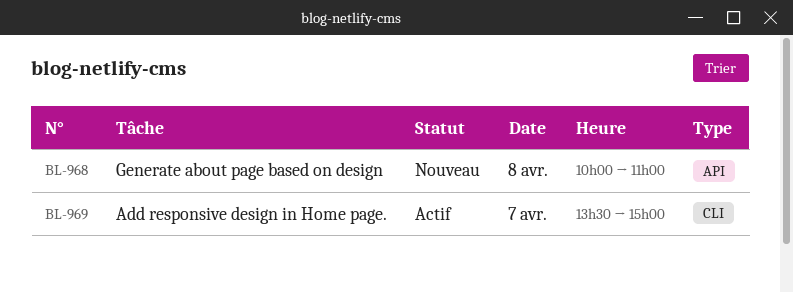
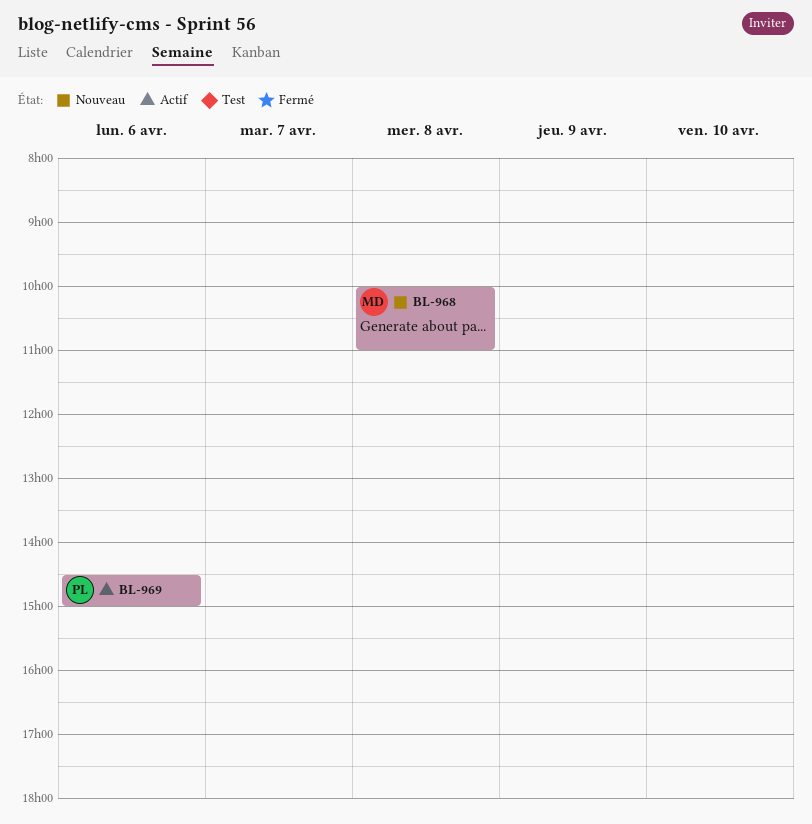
BL-969, day: Apr 7 -> Apr 6
BL-969, begins: 13:30 -> 14:30

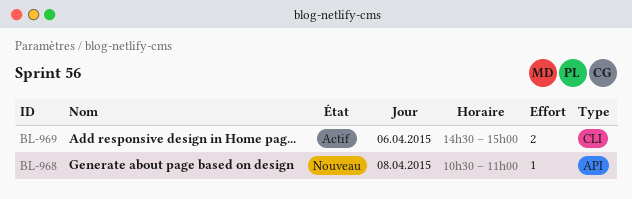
BL-968, begins: 10:00 -> 10:30

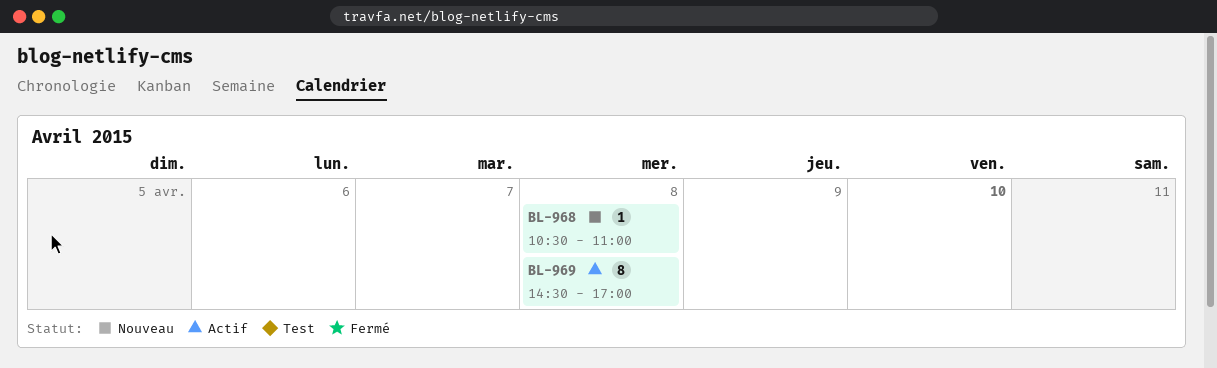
BL-969, estimate: 2 -> 8
BL-969, day: Apr 6 -> Apr 8
BL-969, ends: 15:00 -> 17:00

